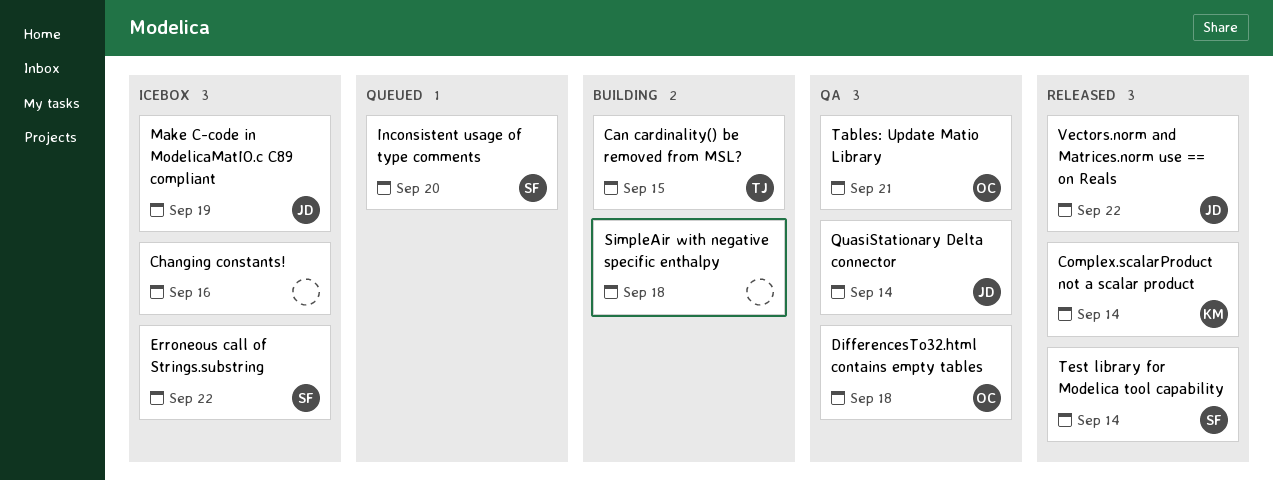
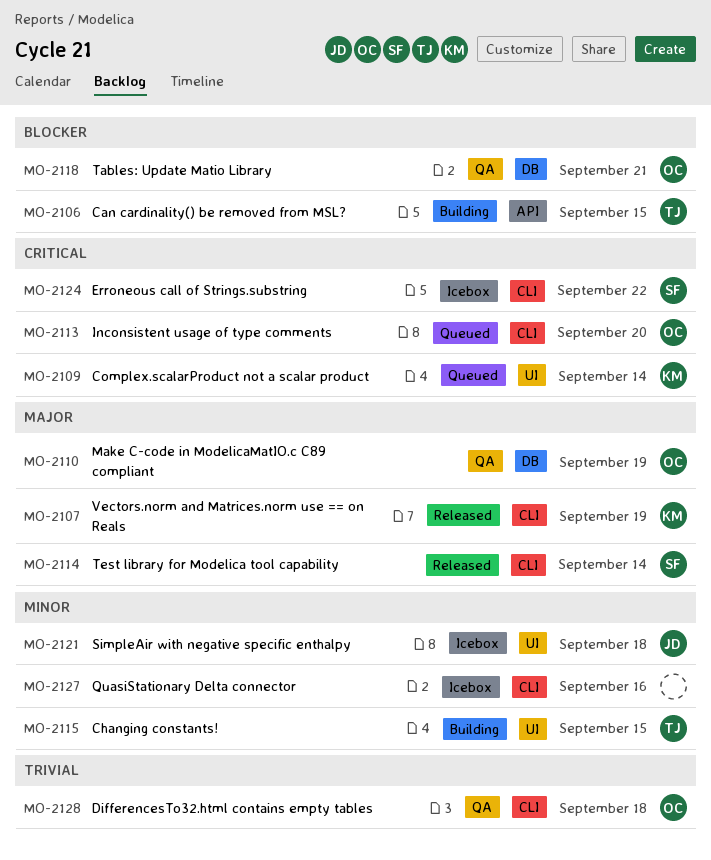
Changing constants!, status: Icebox -> Building
Changing constants!, owner: none -> TJ
Changing constants!, due: Sep 16 -> Sep 15
Complex.scalarProduct not a scalar product, status: Released -> Queued
Inconsistent usage of type comments, owner: SF -> OC
Make C-code in ModelicaMatIO.c C89 compliant, status: Icebox -> QA
Make C-code in ModelicaMatIO.c C89 compliant, owner: JD -> OC
QuasiStationary Delta connector, status: QA -> Icebox
QuasiStationary Delta connector, owner: JD -> none
QuasiStationary Delta connector, due: Sep 14 -> Sep 16
SimpleAir with negative specific enthalpy, status: Building -> Icebox
SimpleAir with negative specific enthalpy, owner: none -> JD
Vectors.norm and Matrices.norm use == on Reals, owner: JD -> KM
Vectors.norm and Matrices.norm use == on Reals, due: Sep 22 -> Sep 19

